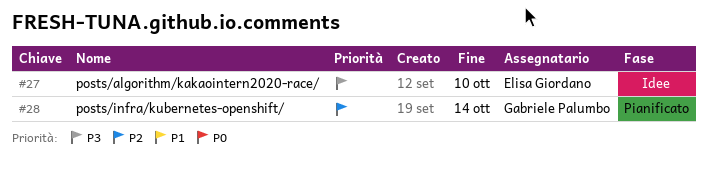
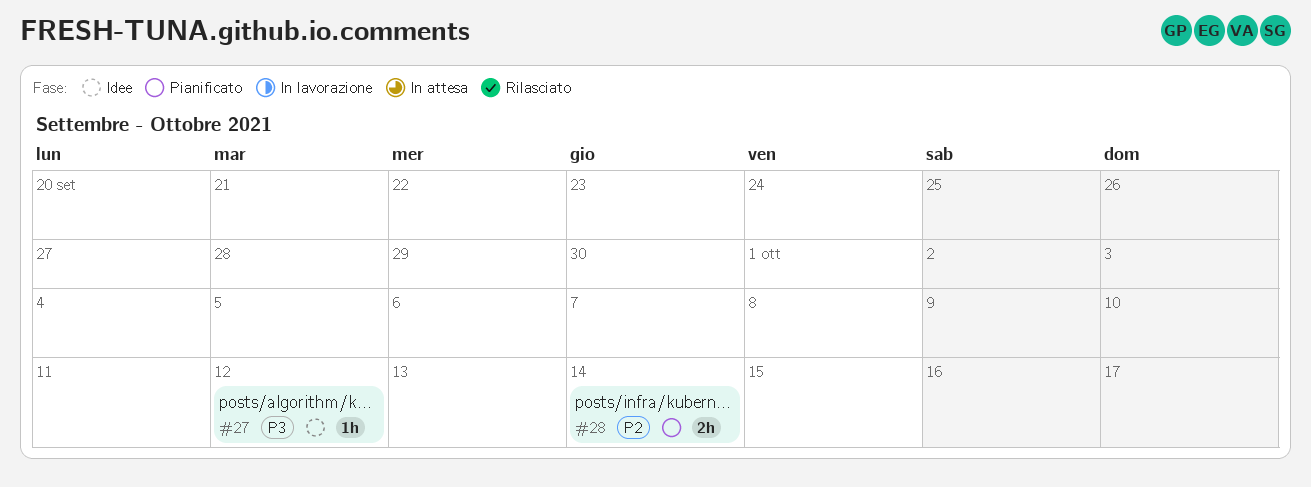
#27, due: Oct 10 -> Oct 12

